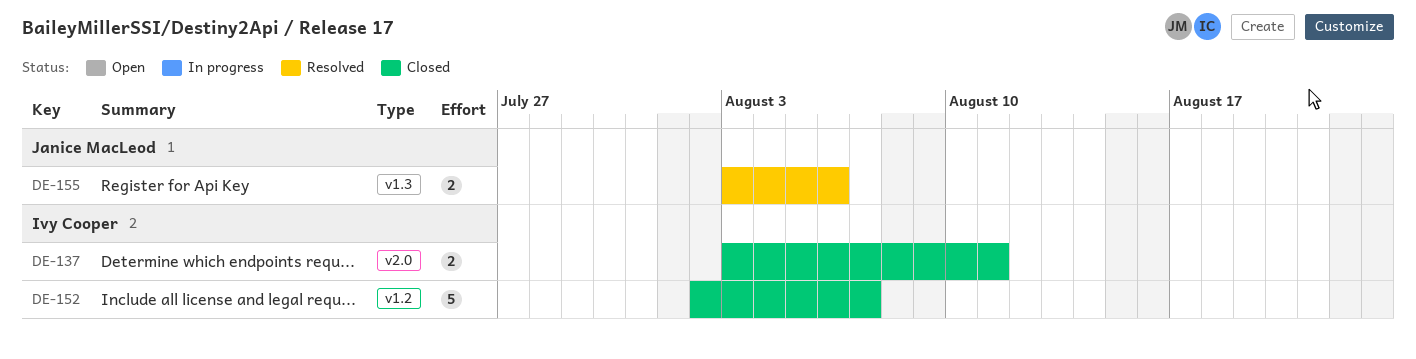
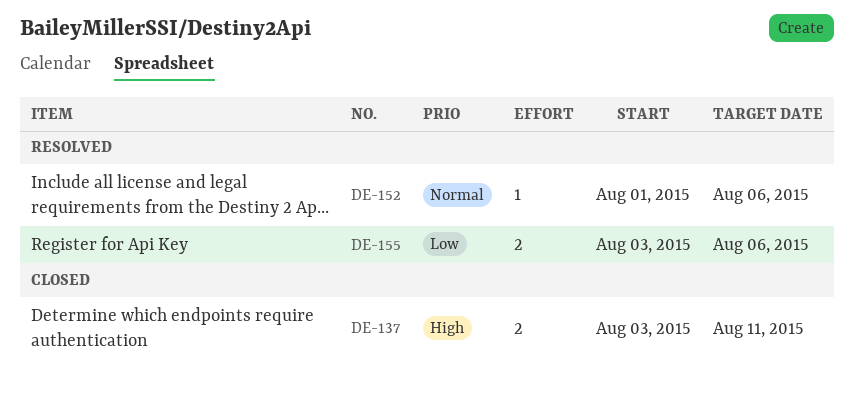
DE-152, status: Closed -> Resolved
DE-152, estimate: 5 -> 1
DE-152, start: Aug 2 -> Aug 1
DE-152, due: Aug 7 -> Aug 6

